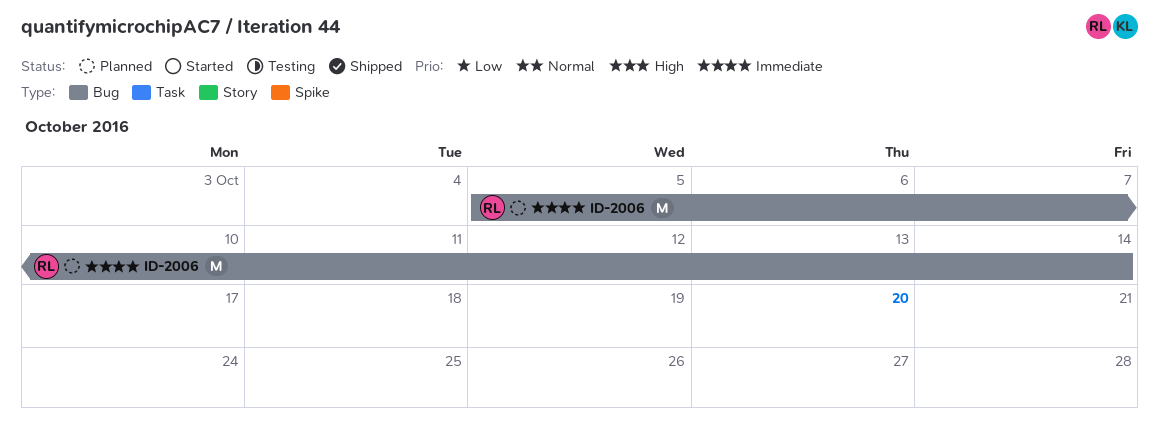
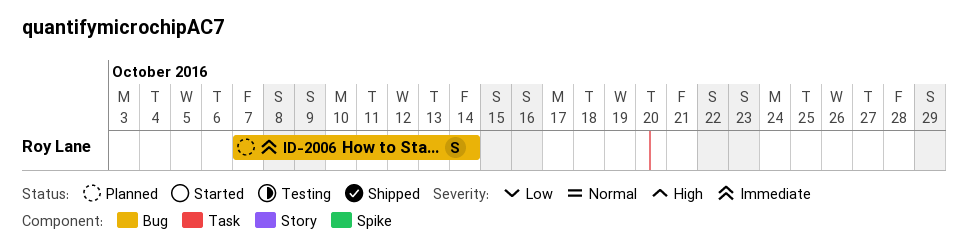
ID-2006, estimate: M -> S
ID-2006, start: Oct 5 -> Oct 7

